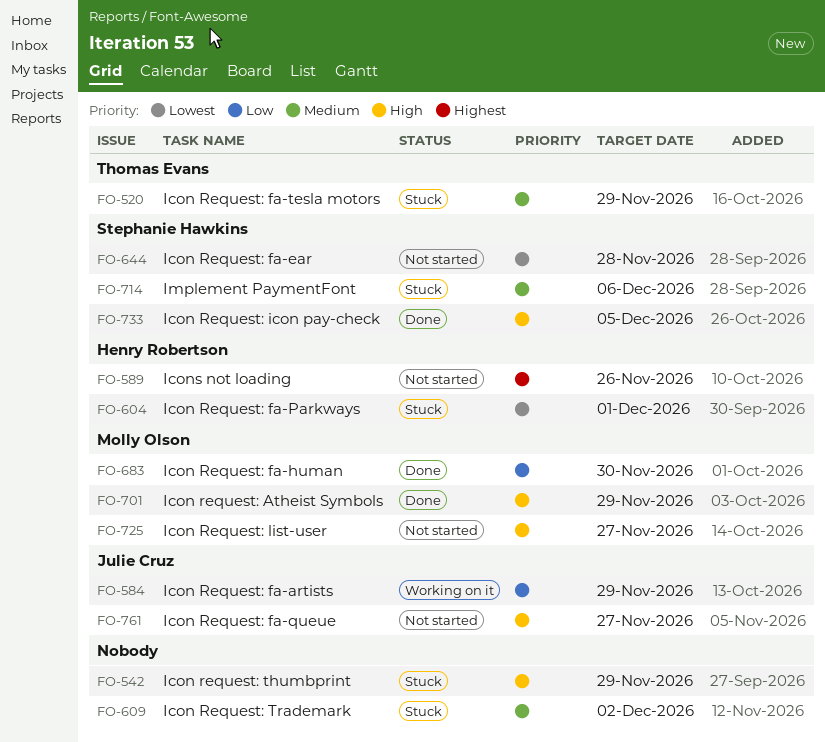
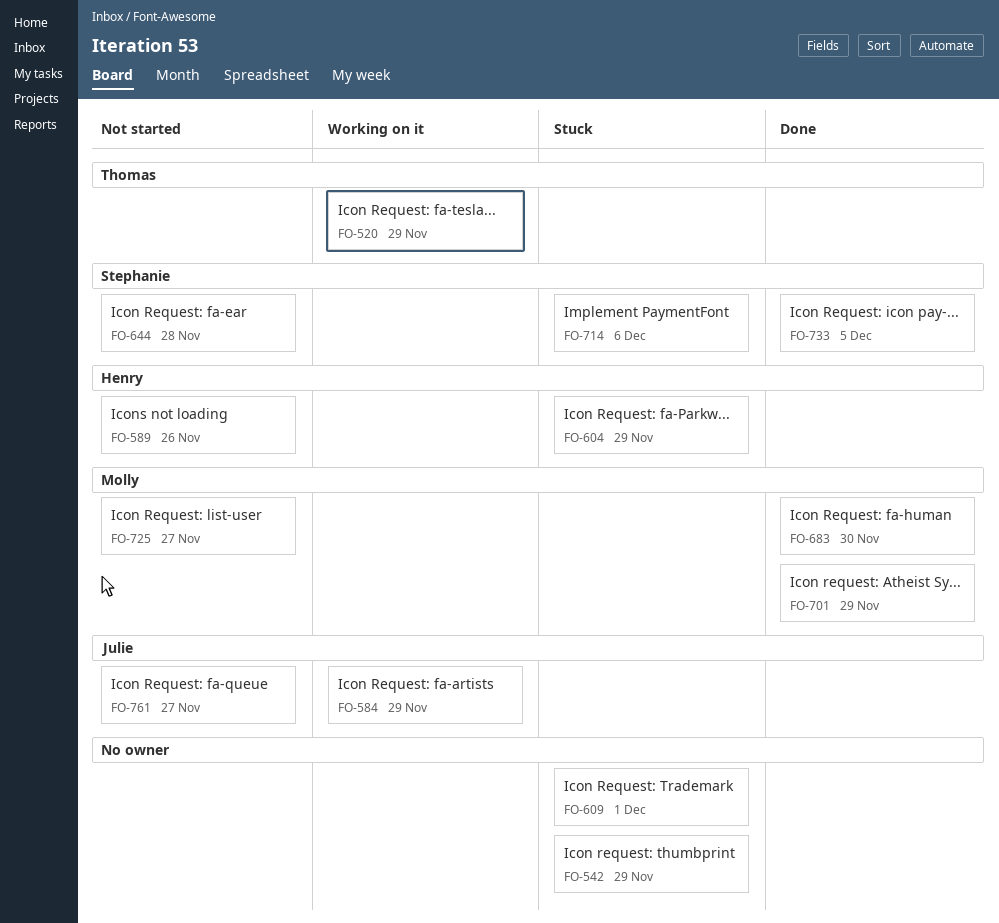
FO-520, status: Stuck -> Working on it
FO-604, due: Dec 1 -> Nov 29
FO-609, due: Dec 2 -> Dec 1

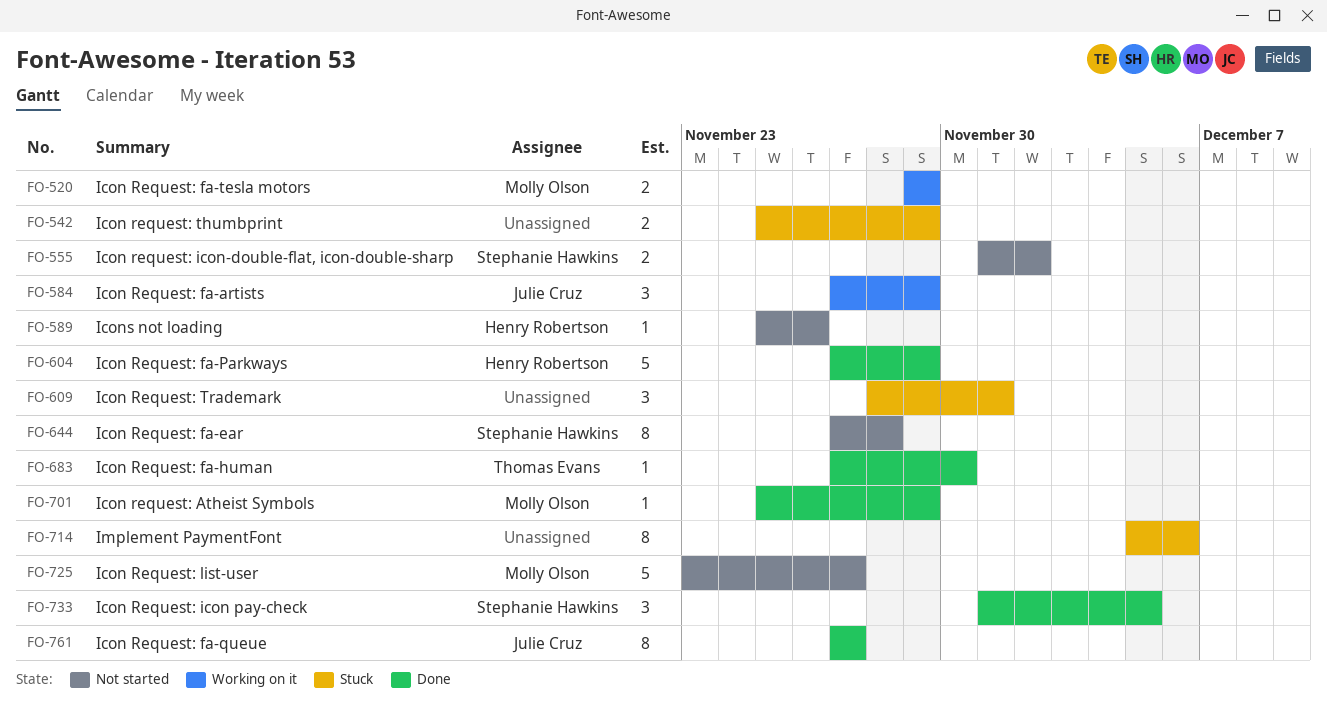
FO-520, owner: Thomas Evans -> Molly Olson
FO-555: none -> present
FO-604, status: Stuck -> Done
FO-683, owner: Molly Olson -> Thomas Evans
FO-714, owner: Stephanie Hawkins -> none
FO-761, status: Not started -> Done

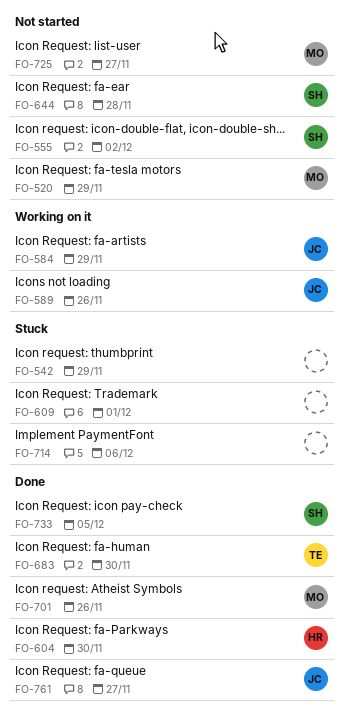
FO-520, status: Working on it -> Not started
FO-589, status: Not started -> Working on it
FO-589, owner: Henry Robertson -> Julie Cruz
FO-604, due: Nov 29 -> Nov 30
FO-701, due: Nov 29 -> Nov 26

